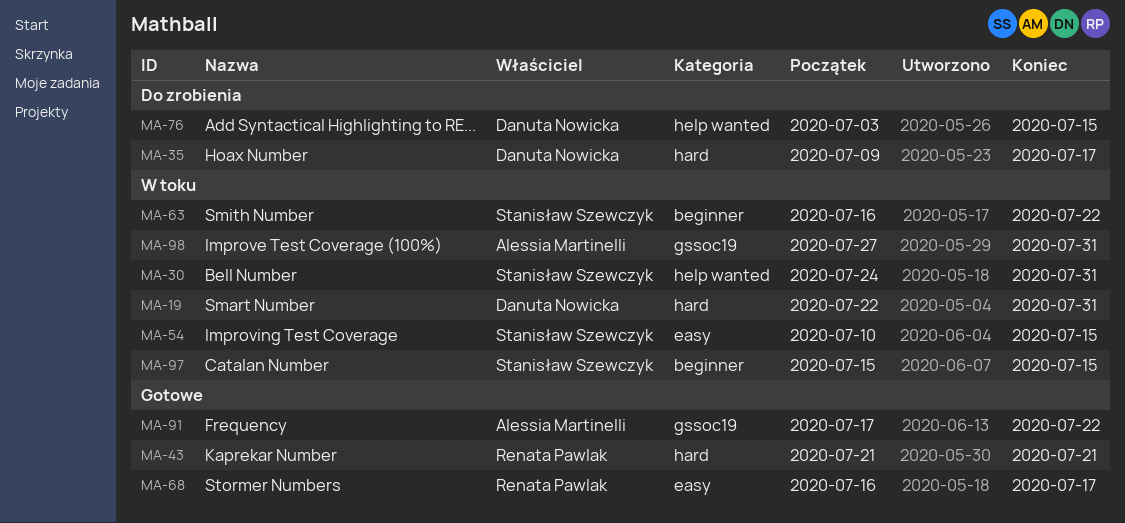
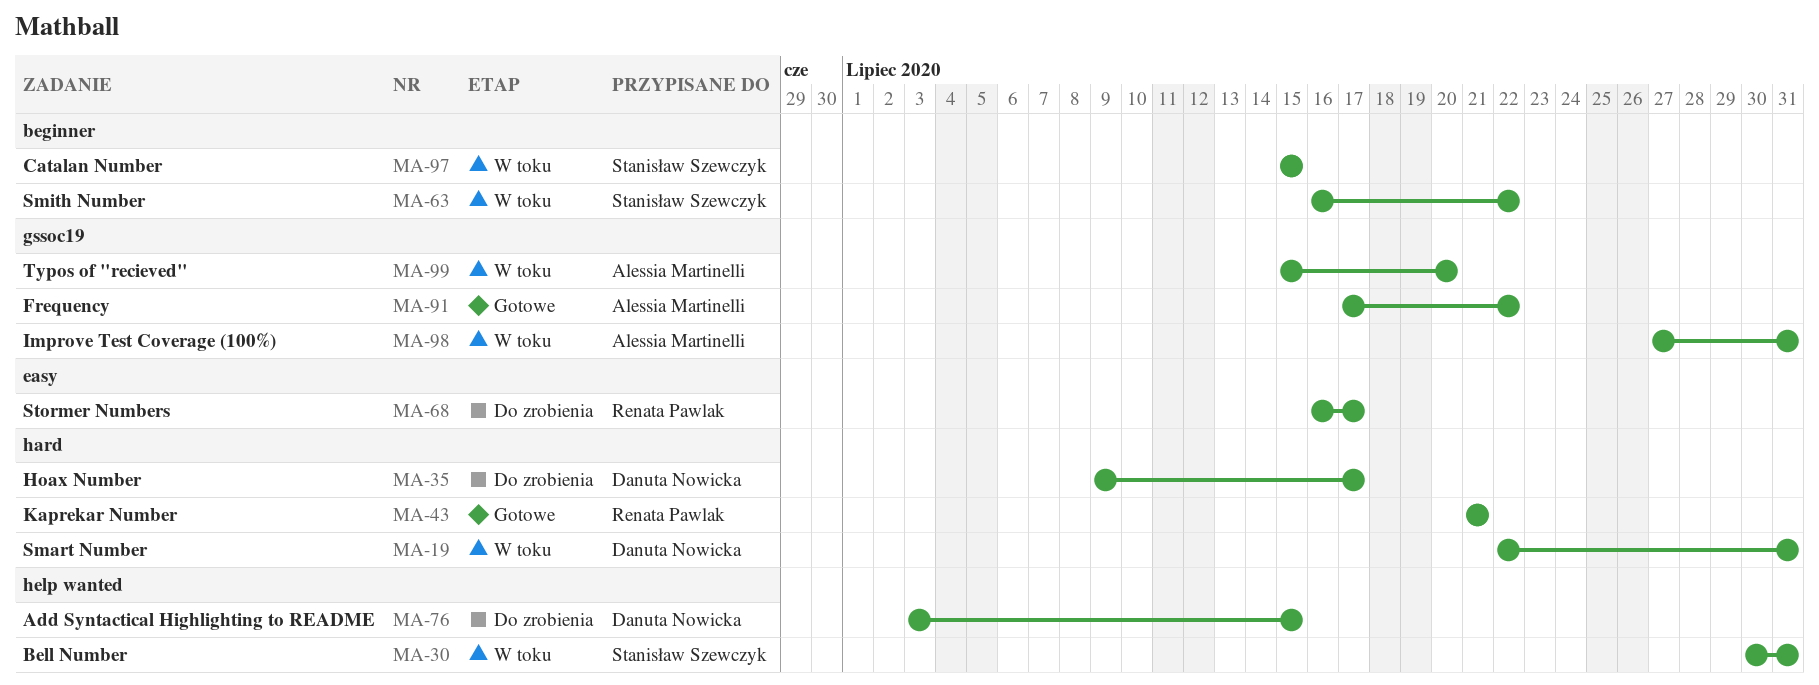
MA-30, start: Jul 24 -> Jul 30
MA-54: present -> none
MA-68, status: Gotowe -> Do zrobienia
MA-99: none -> present

